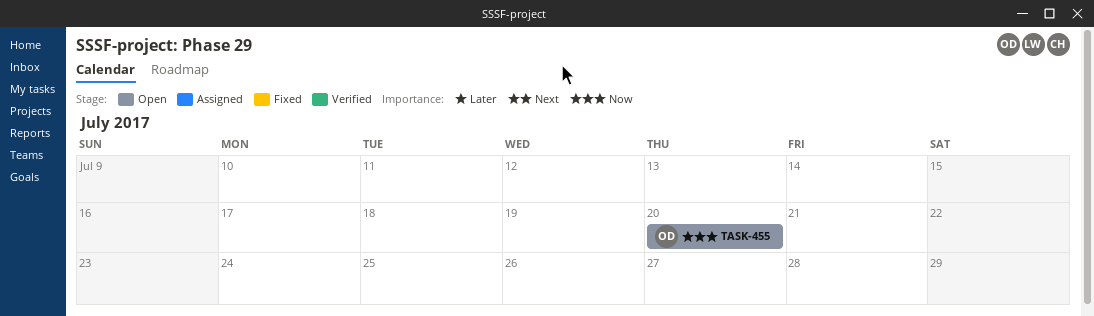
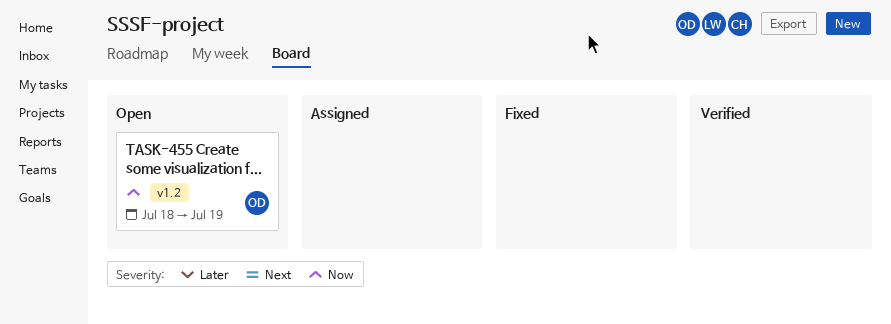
TASK-455, start: Jul 20 -> Jul 18
TASK-455, due: Jul 20 -> Jul 19

